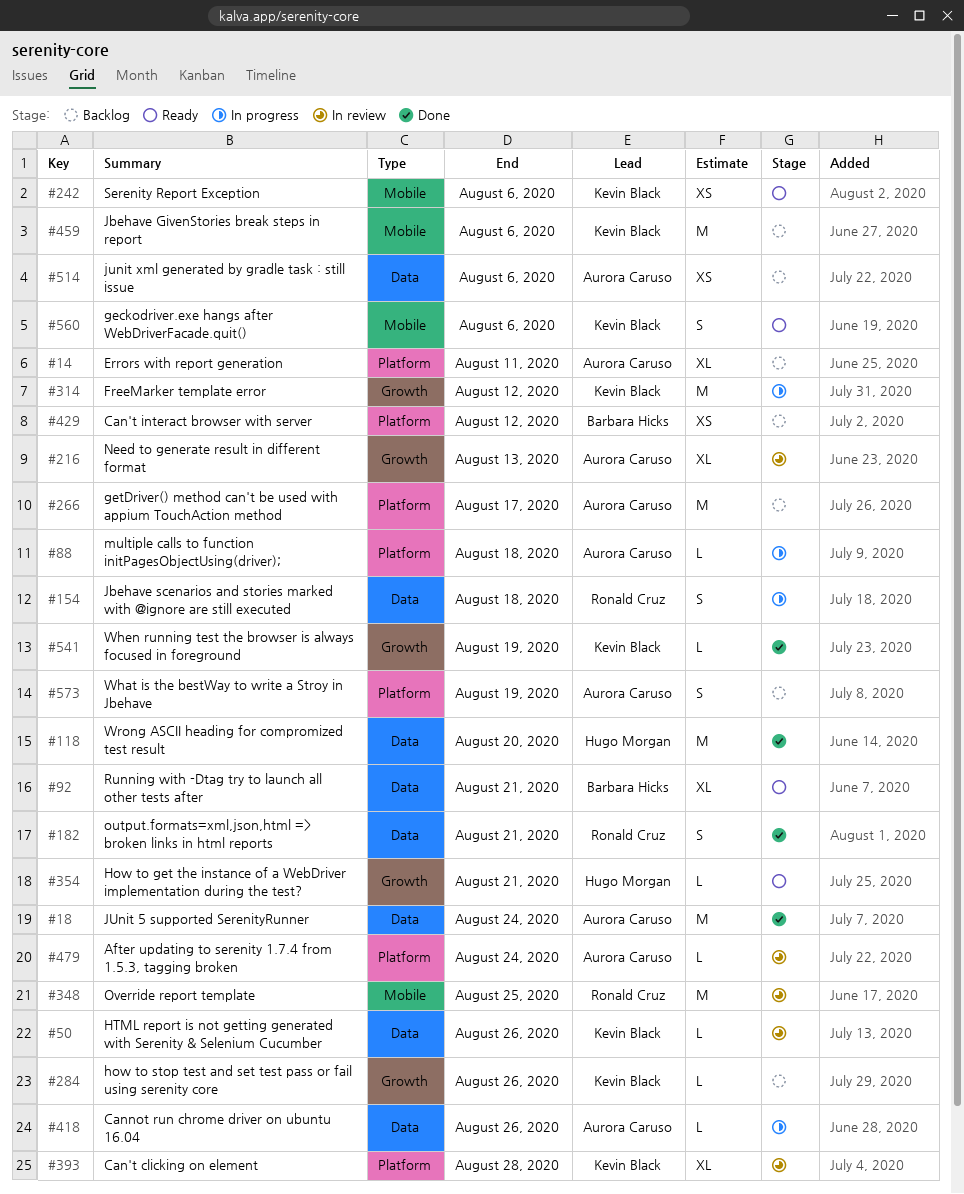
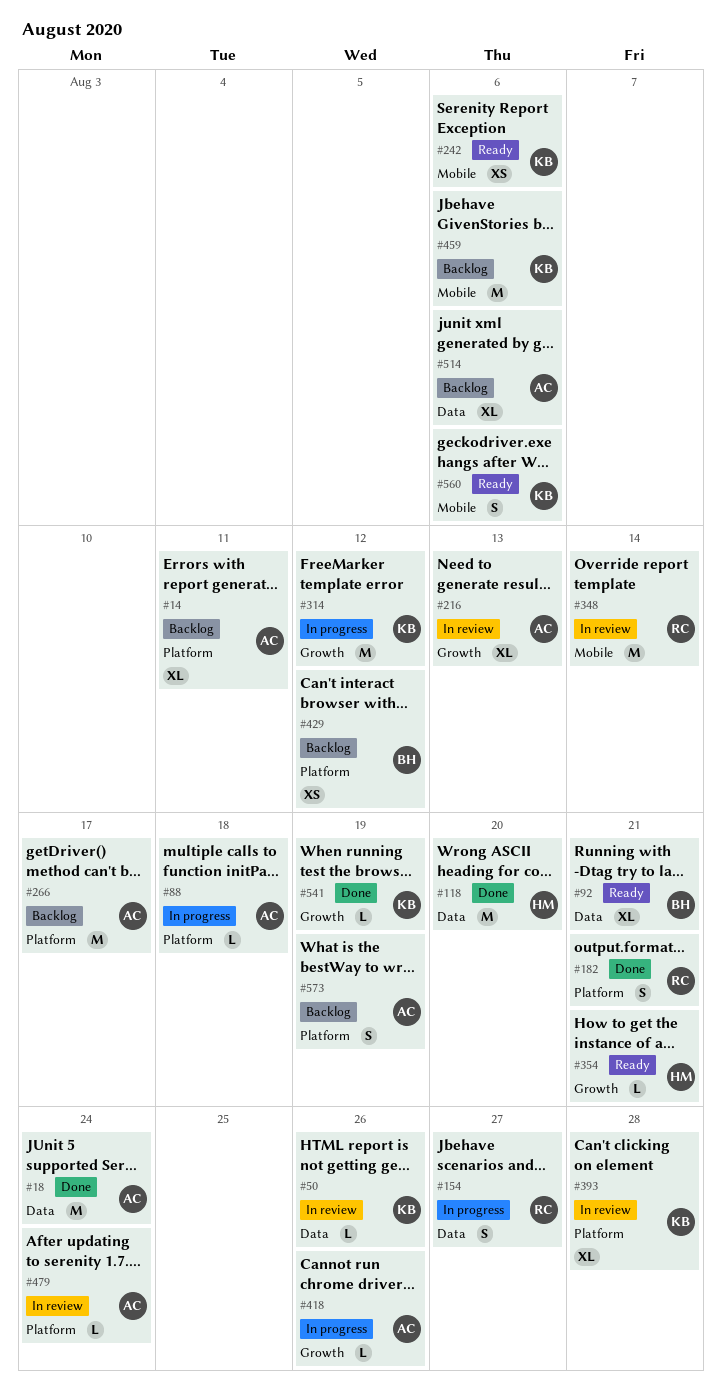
#154, due: Aug 18 -> Aug 27
#182, label: Data -> Platform
#284: present -> none
#348, due: Aug 25 -> Aug 14
#418, label: Data -> Growth
#514, estimate: XS -> XL

